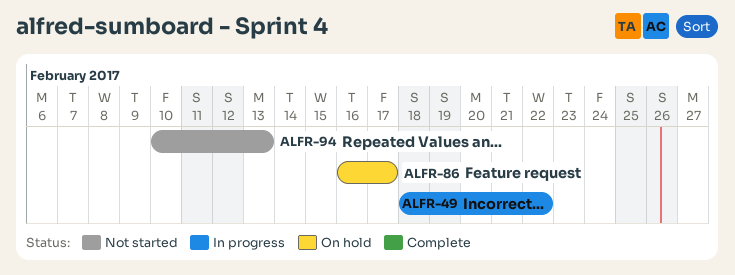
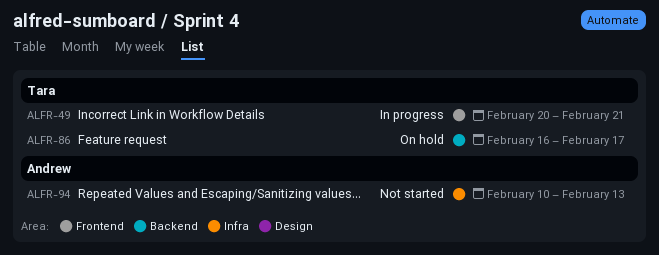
ALFR-49, start: Feb 18 -> Feb 20
ALFR-49, due: Feb 22 -> Feb 21

